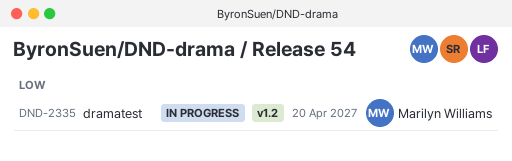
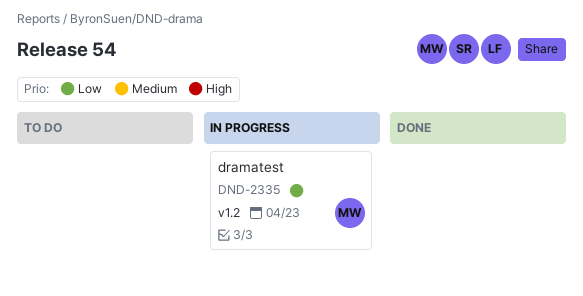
DND-2335, due: Apr 20 -> Apr 23

